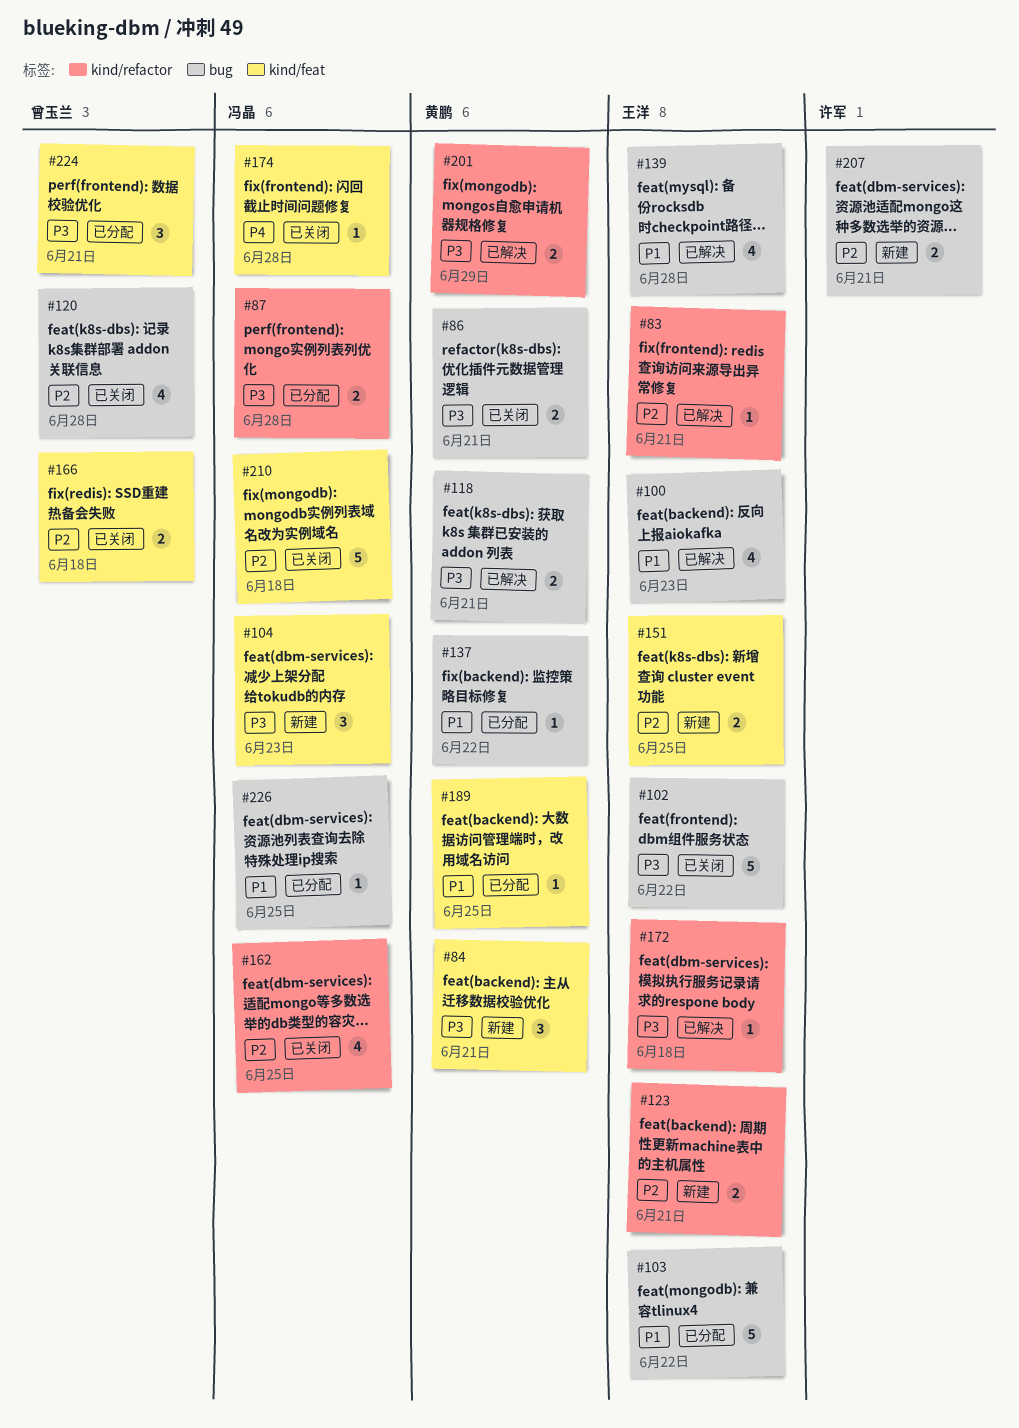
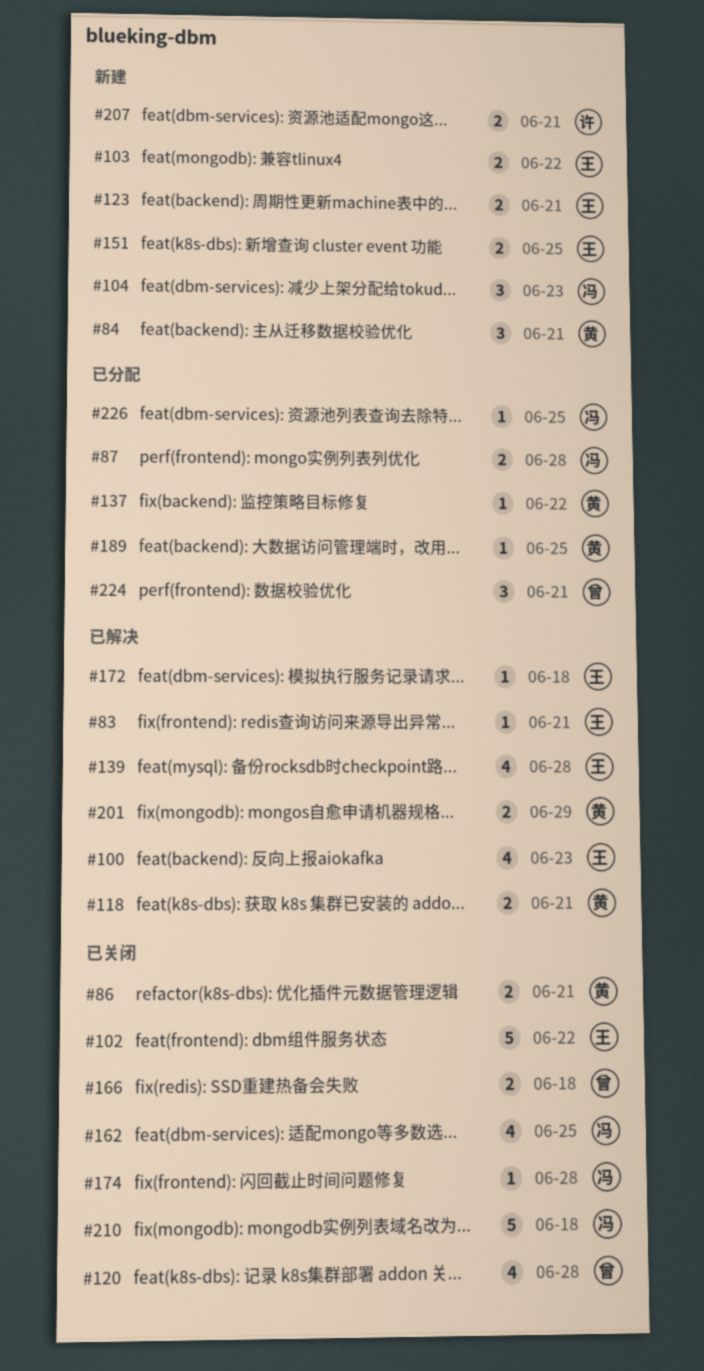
#103, status: 已分配 -> 新建
#103, estimate: 5 -> 2

